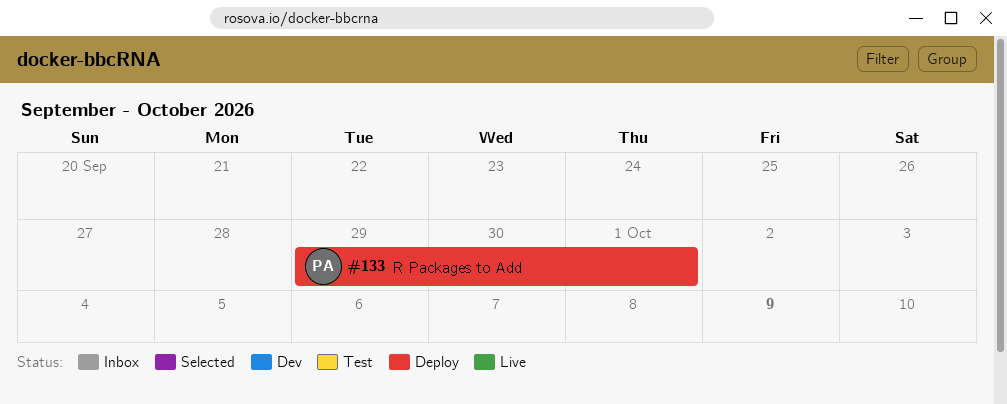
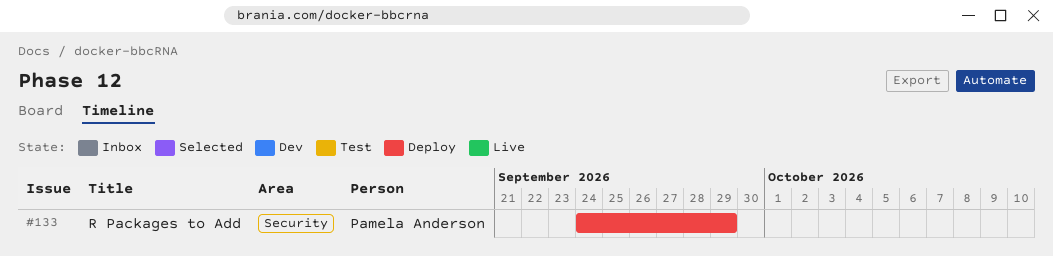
#133, start: Sep 29 -> Sep 24
#133, due: Oct 1 -> Sep 29

